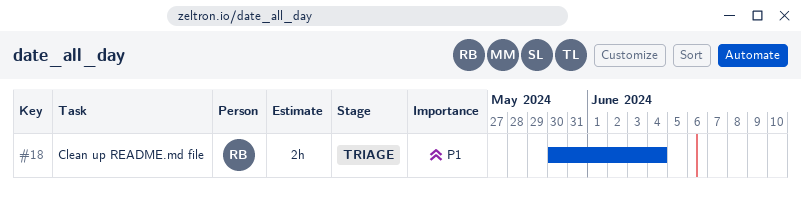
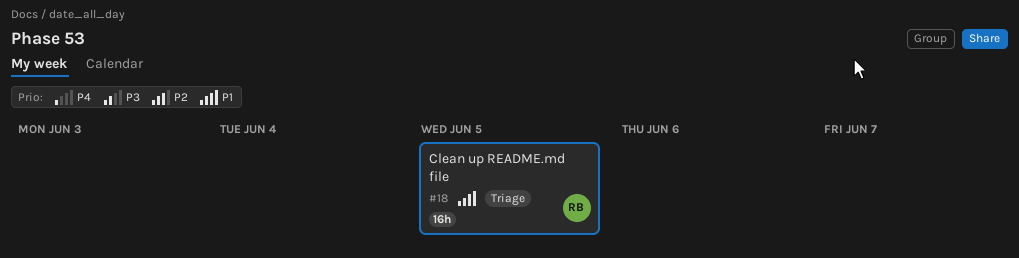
#18, estimate: 2h -> 16h
#18, due: Jun 4 -> Jun 5

